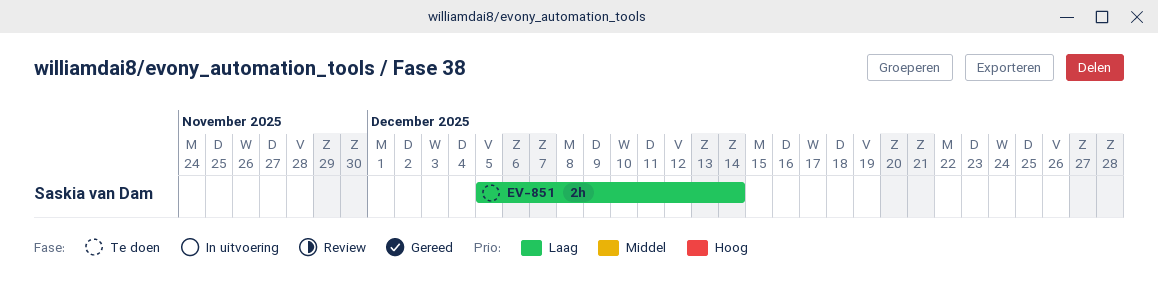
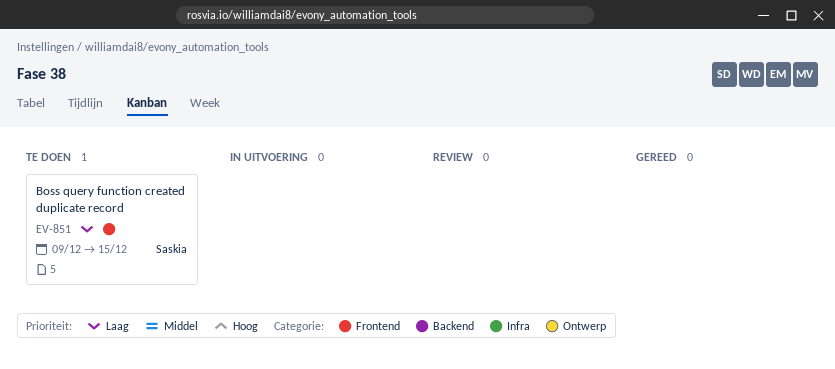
EV-851, start: Dec 5 -> Dec 9
EV-851, due: Dec 14 -> Dec 15

